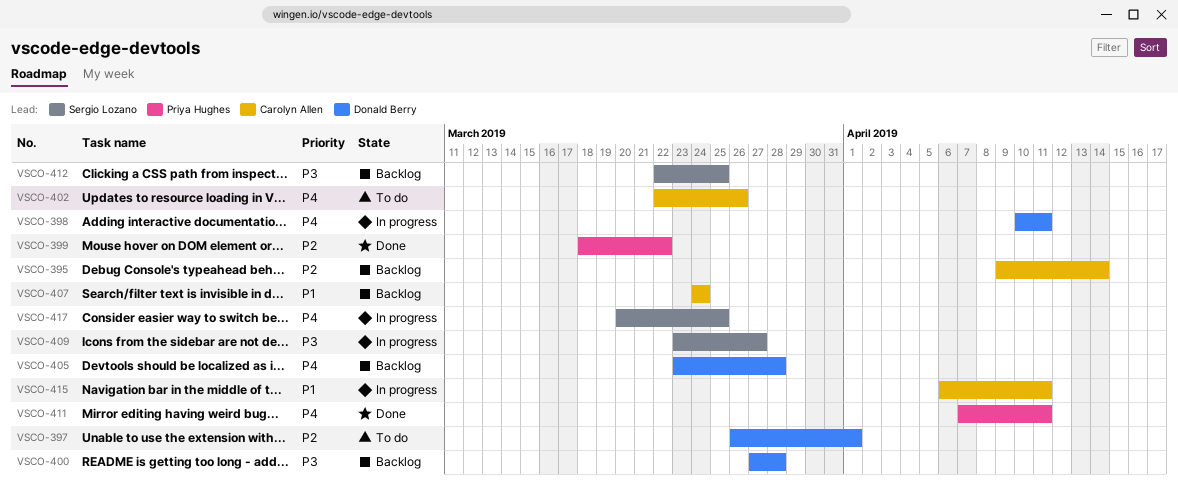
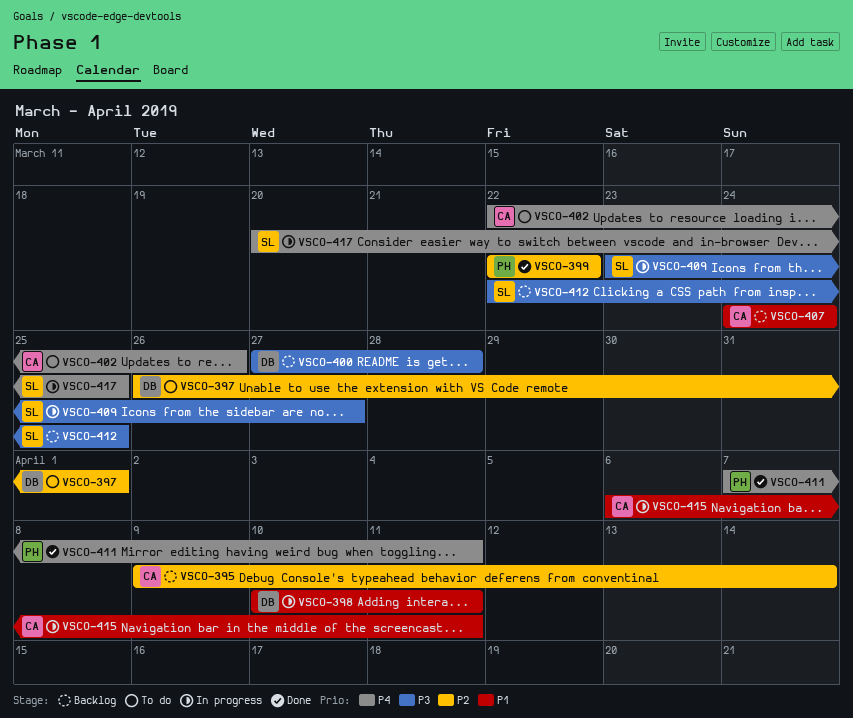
VSCO-398, priority: P4 -> P1
VSCO-399, start: Mar 18 -> Mar 22
VSCO-405: present -> none

